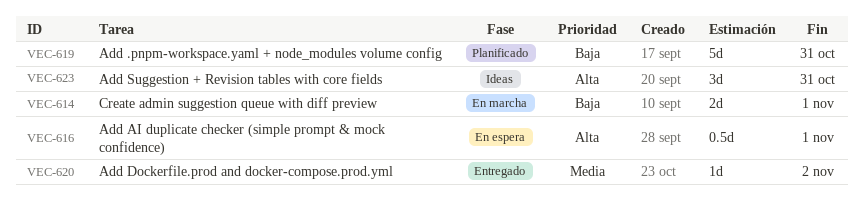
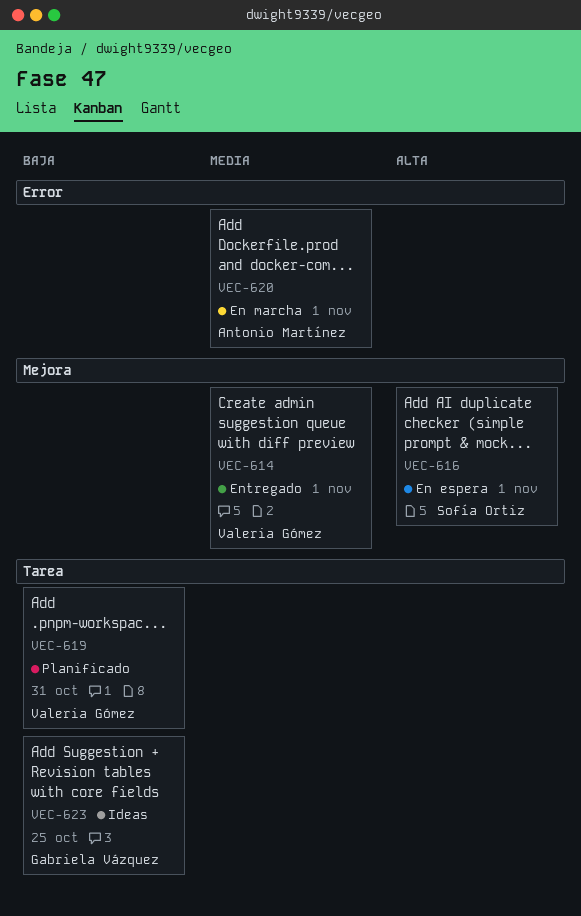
VEC-614, status: En marcha -> Entregado
VEC-614, priority: Baja -> Media
VEC-620, status: Entregado -> En marcha
VEC-620, due: Nov 2 -> Nov 1
VEC-623, priority: Alta -> Baja
VEC-623, due: Oct 31 -> Oct 25

